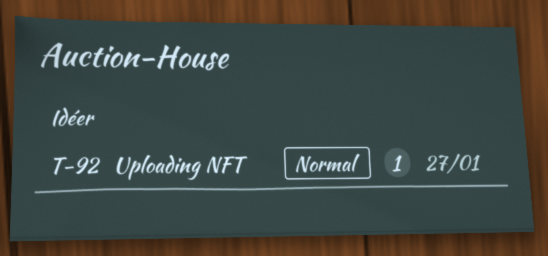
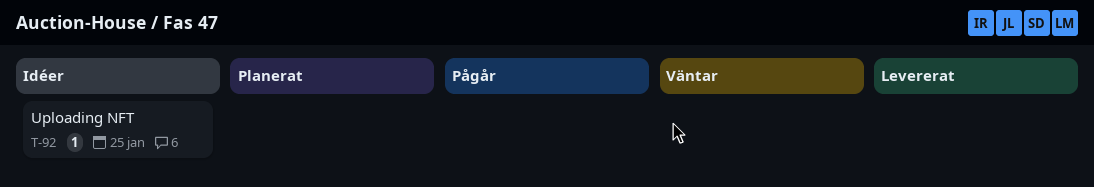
T-92, due: Jan 27 -> Jan 25

